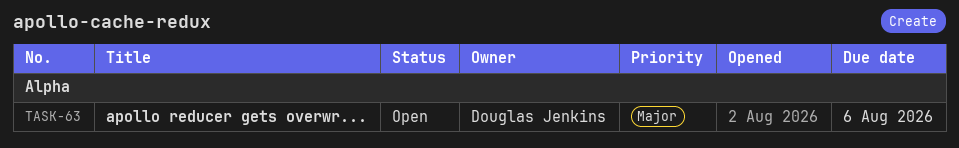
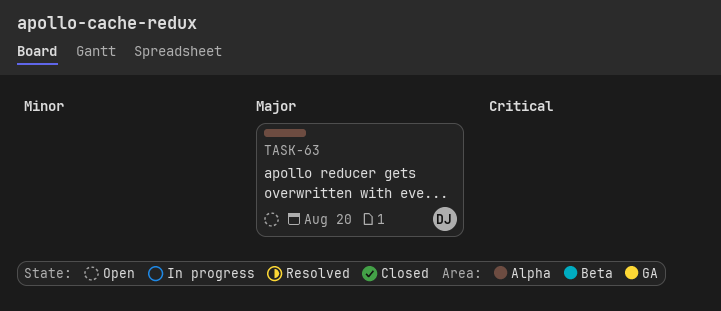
TASK-63, due: Aug 6 -> Aug 20

